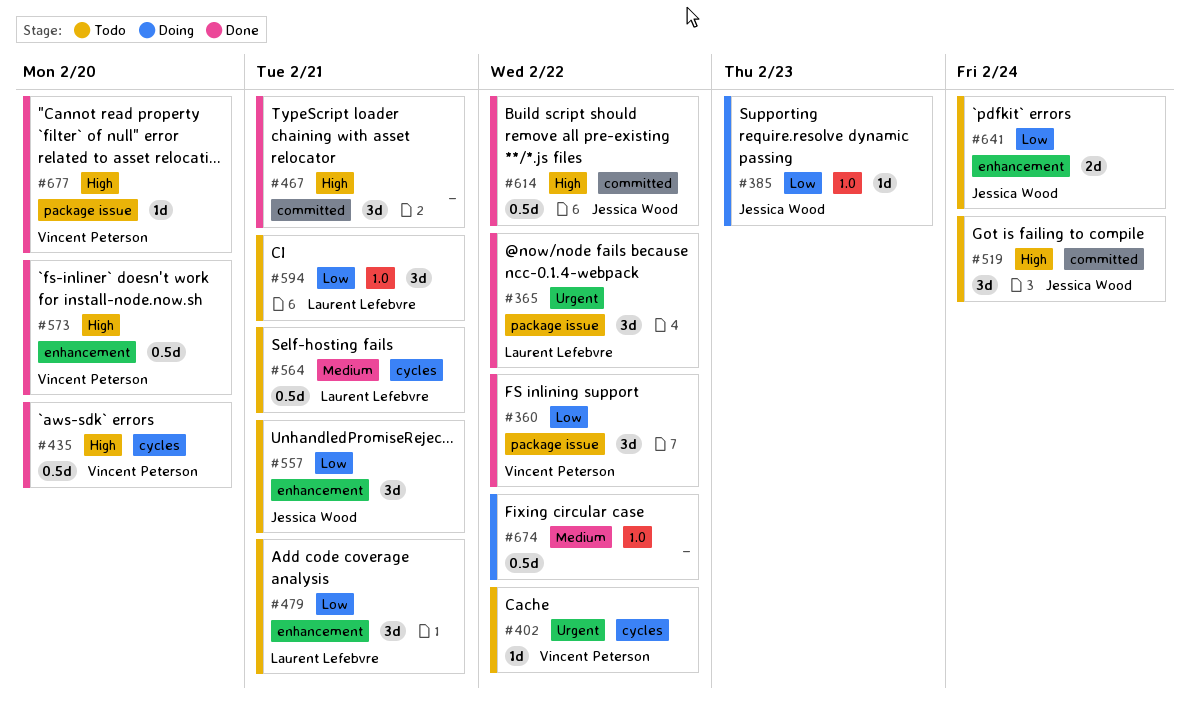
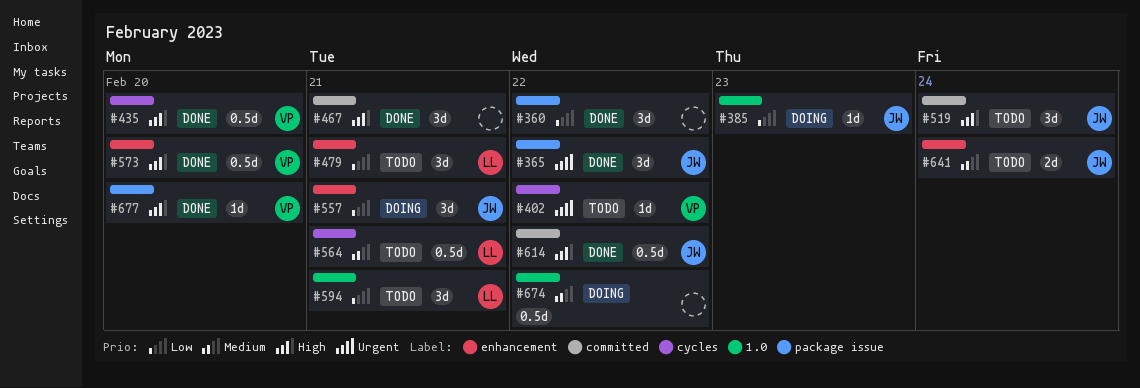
#360, owner: Vincent Peterson -> none
#365, owner: Laurent Lefebvre -> Jessica Wood
#557, status: Todo -> Doing
#641, priority: Low -> Medium

